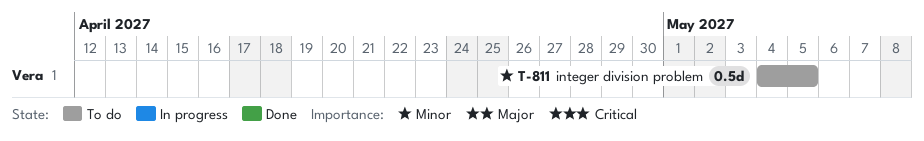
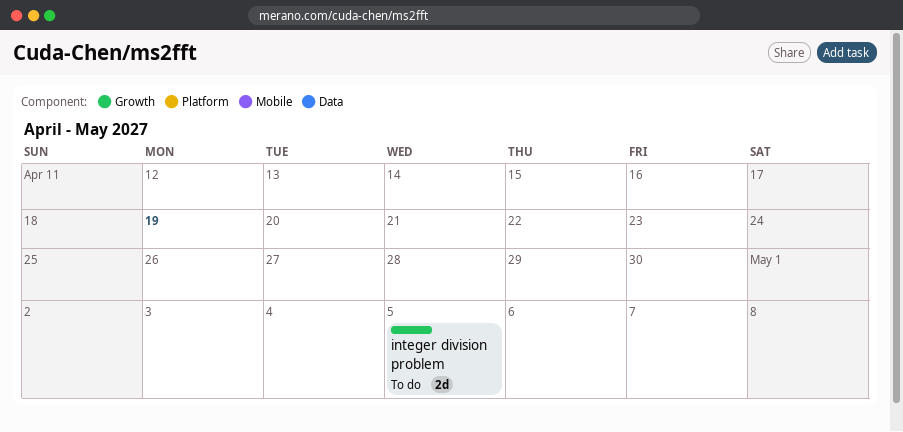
integer division problem, estimate: 0.5d -> 2d

